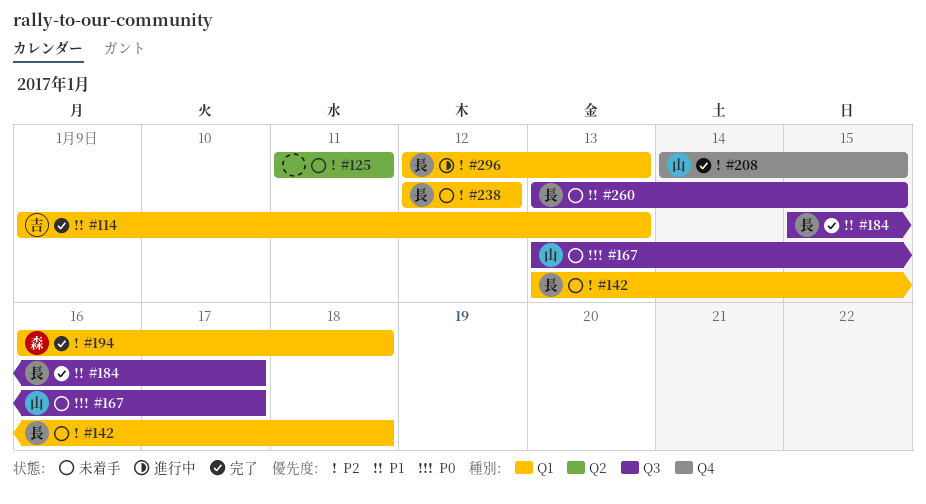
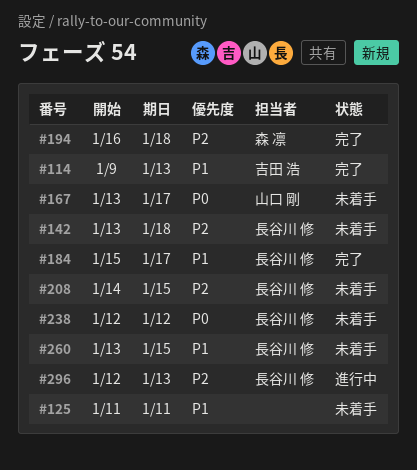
#125, priority: P2 -> P1
#208, status: 完了 -> 未着手
#208, owner: 山口 剛 -> 長谷川 修
#238, priority: P2 -> P0

